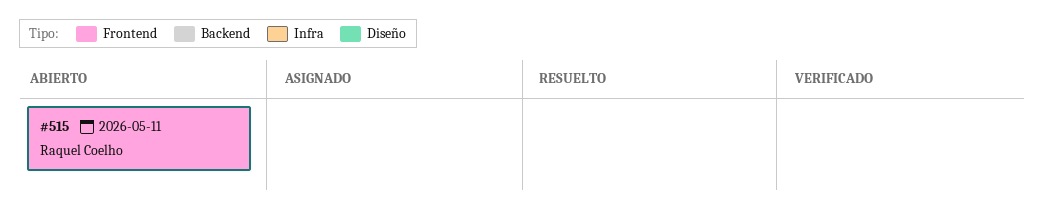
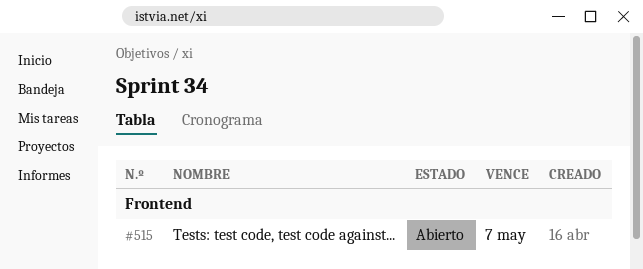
#515, due: May 11 -> May 7

